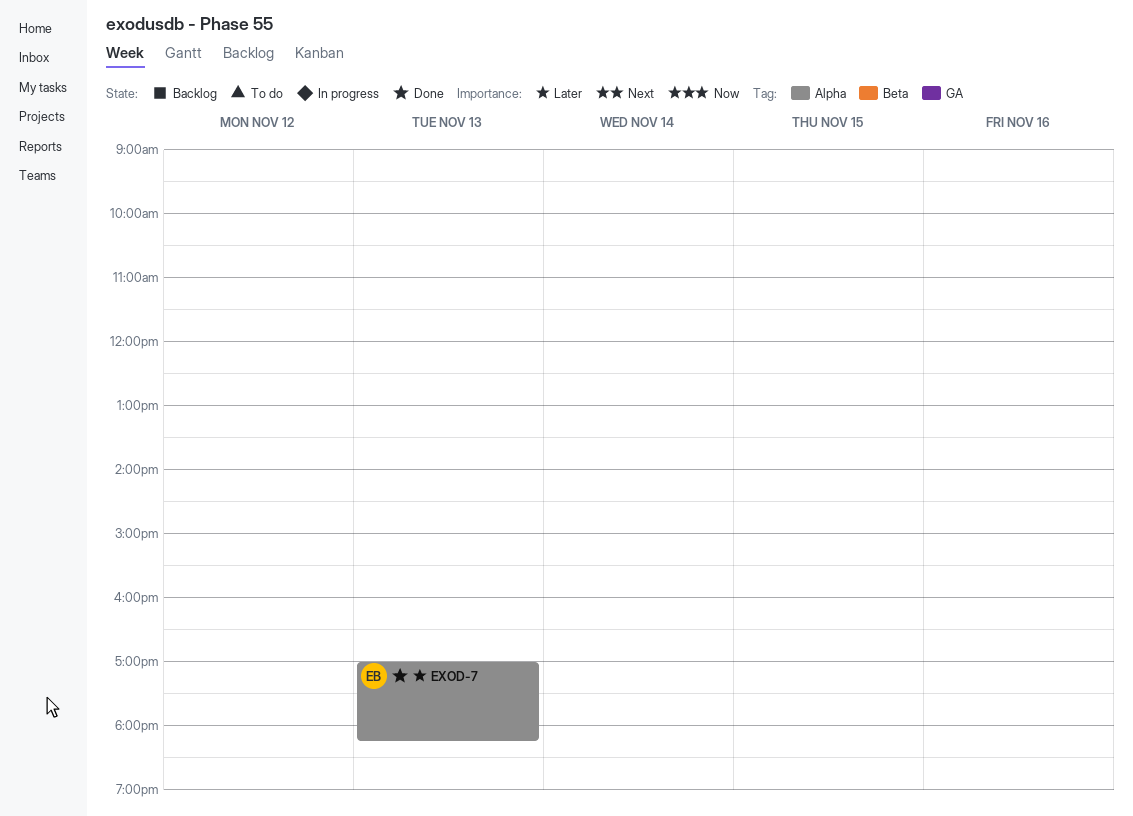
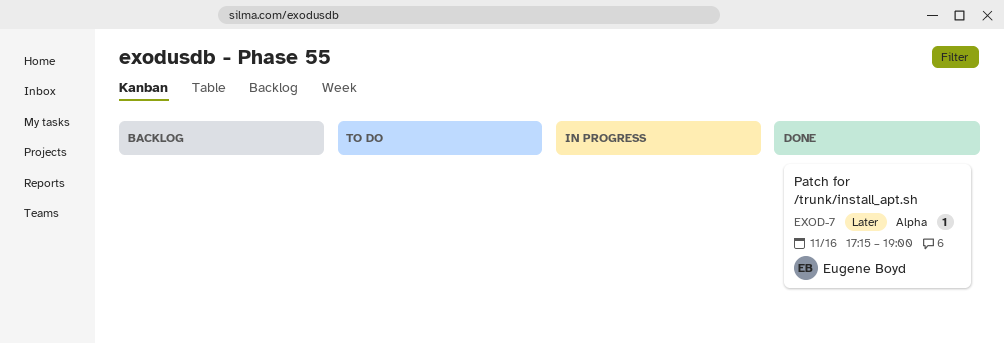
EXOD-7, day: Nov 13 -> Nov 16
EXOD-7, begins: 17:00 -> 17:15
EXOD-7, ends: 18:15 -> 19:00

